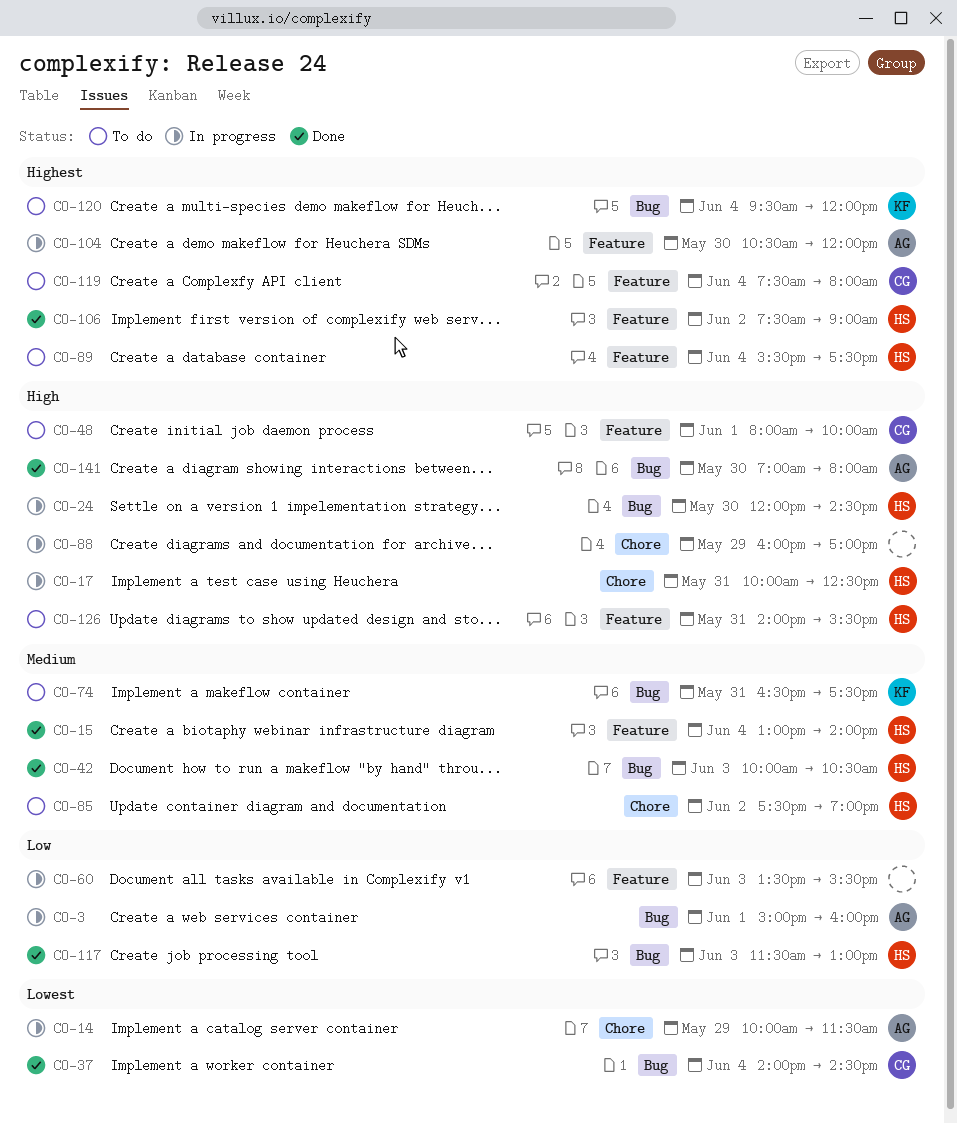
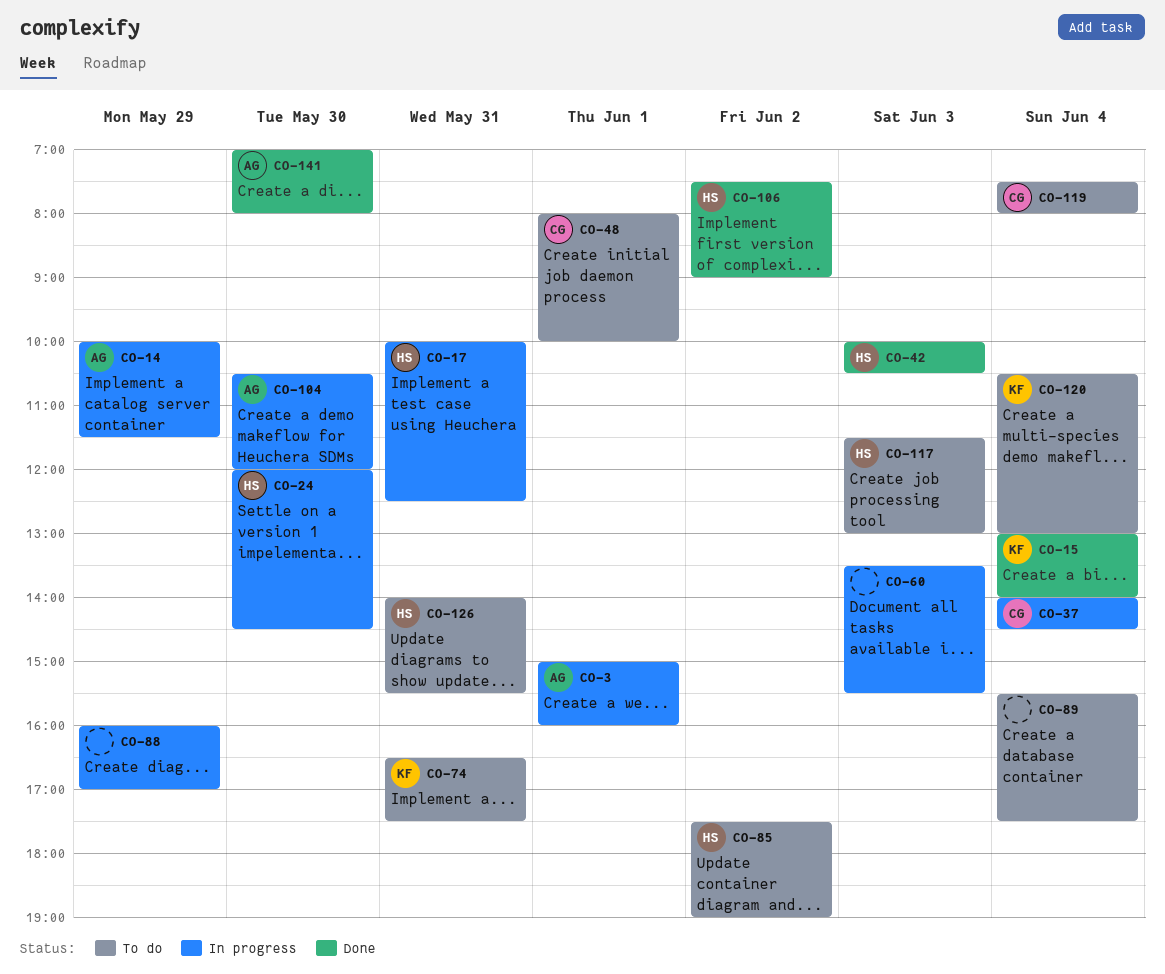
CO-15, owner: HS -> KF
CO-37, status: Done -> In progress
CO-89, owner: HS -> none
CO-117, status: Done -> To do
CO-120, begins: 09:30 -> 10:30
CO-120, ends: 12:00 -> 13:00

